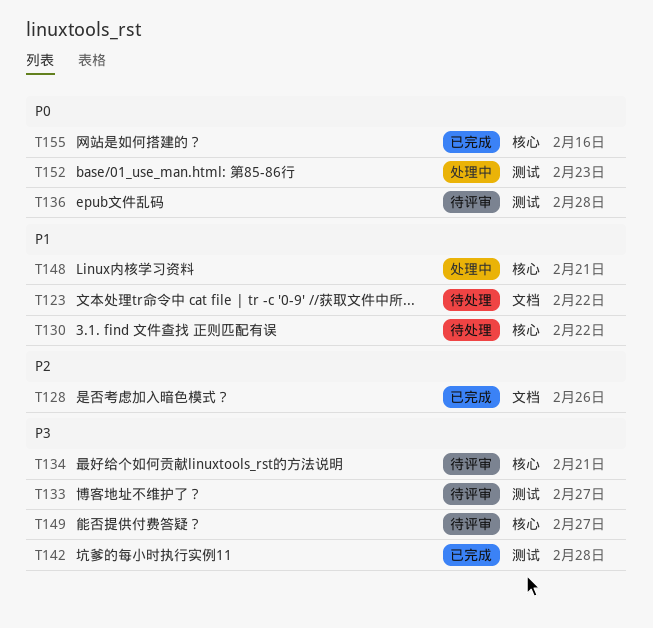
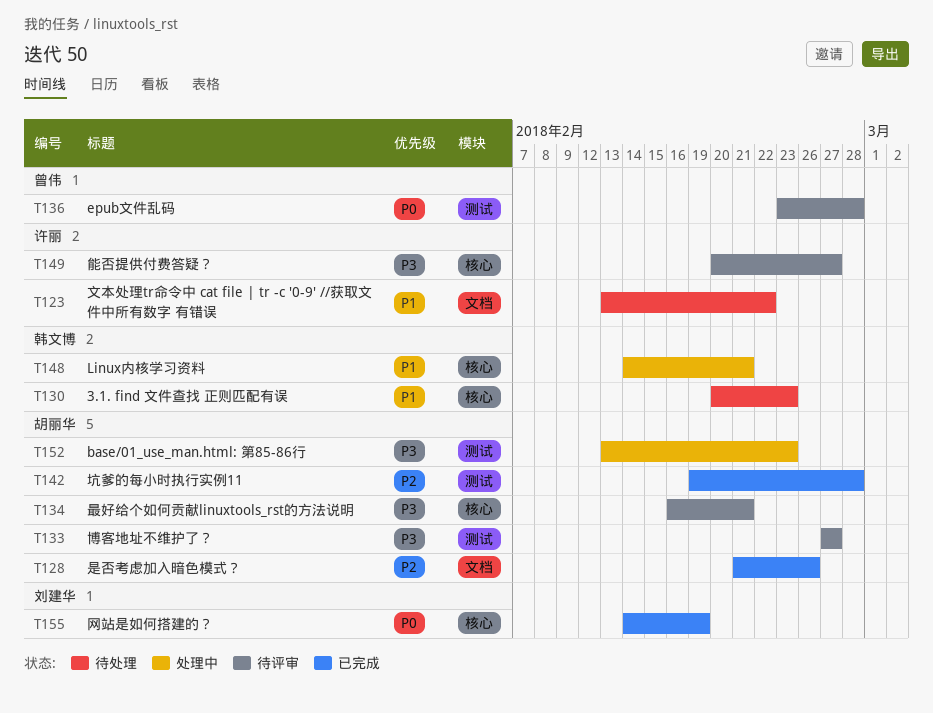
T130, due: Feb 22 -> Feb 23
T142, priority: P3 -> P2
T152, priority: P0 -> P3
T155, due: Feb 16 -> Feb 19

